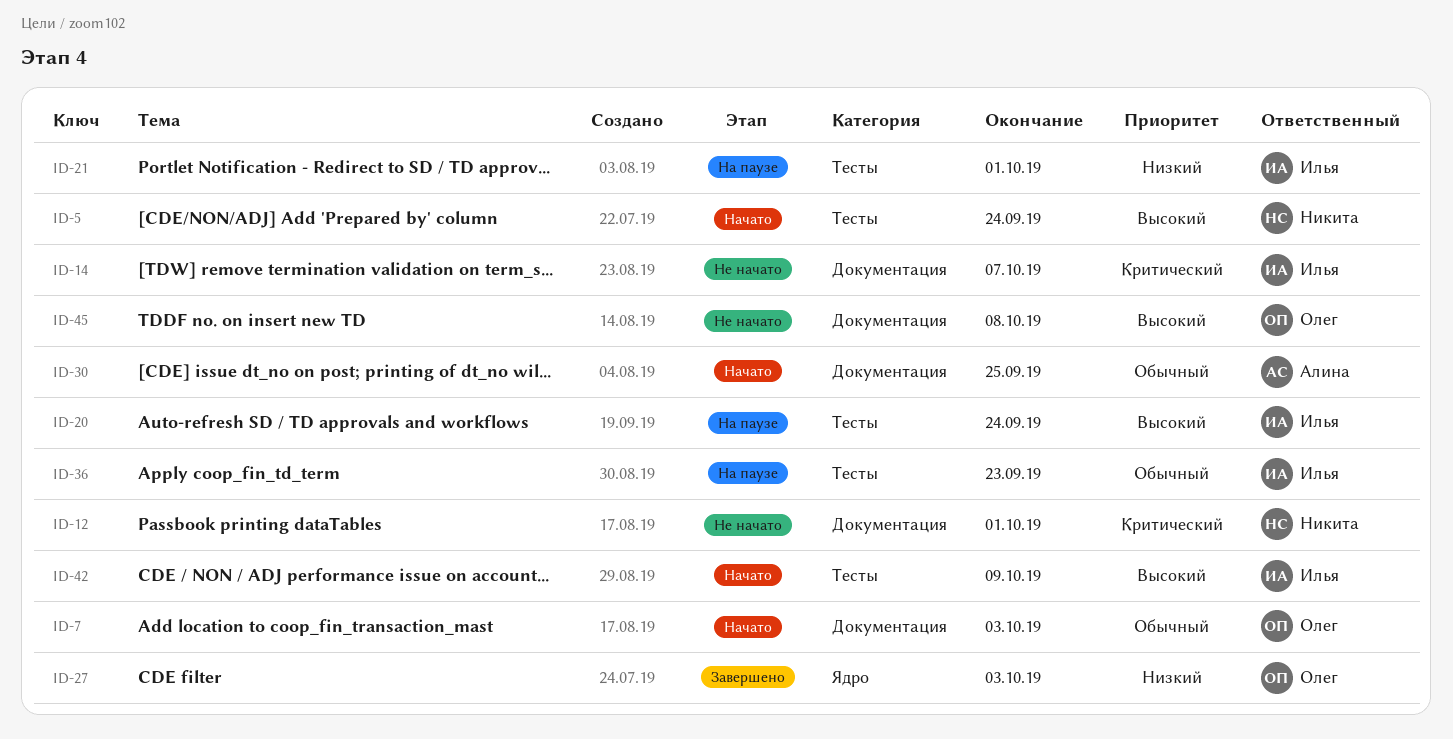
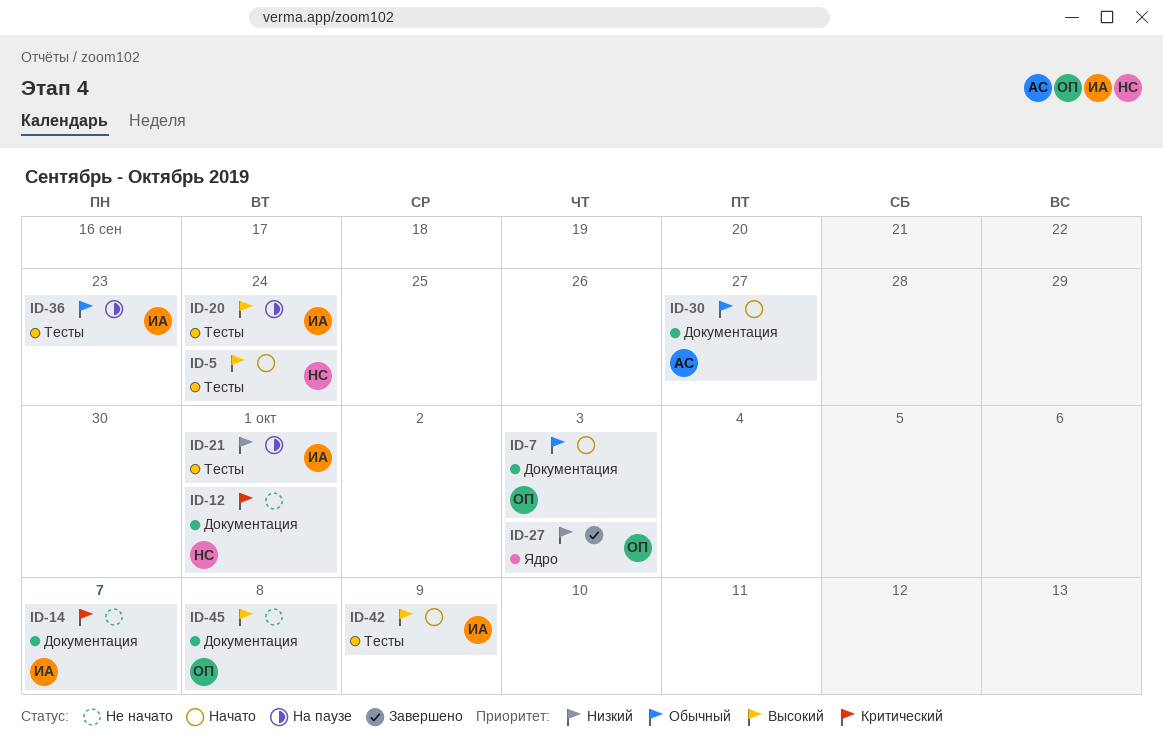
ID-30, due: Sep 25 -> Sep 27

